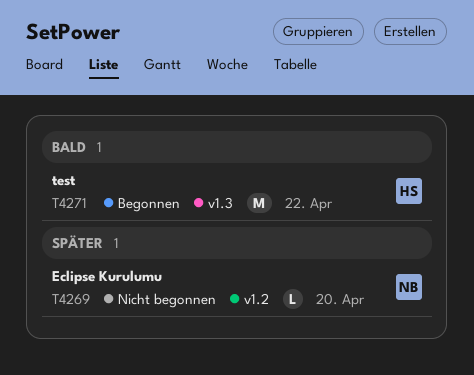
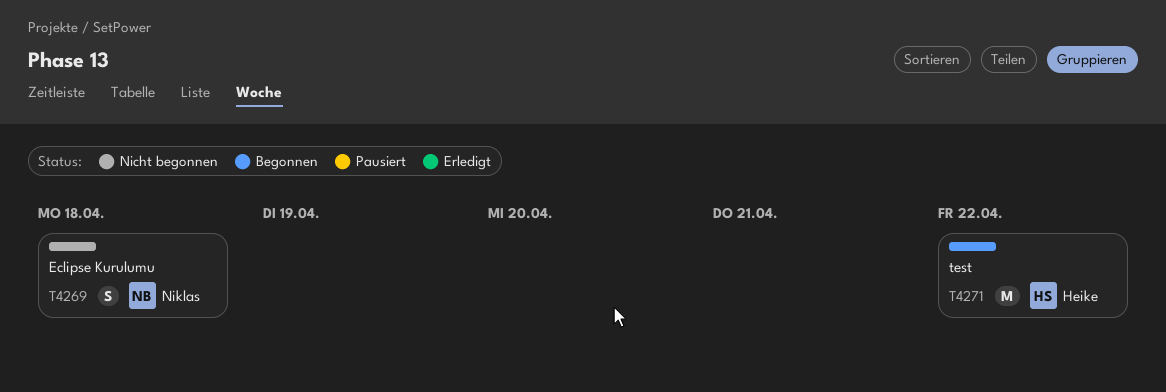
T4269, estimate: L -> S
T4269, due: Apr 20 -> Apr 18

